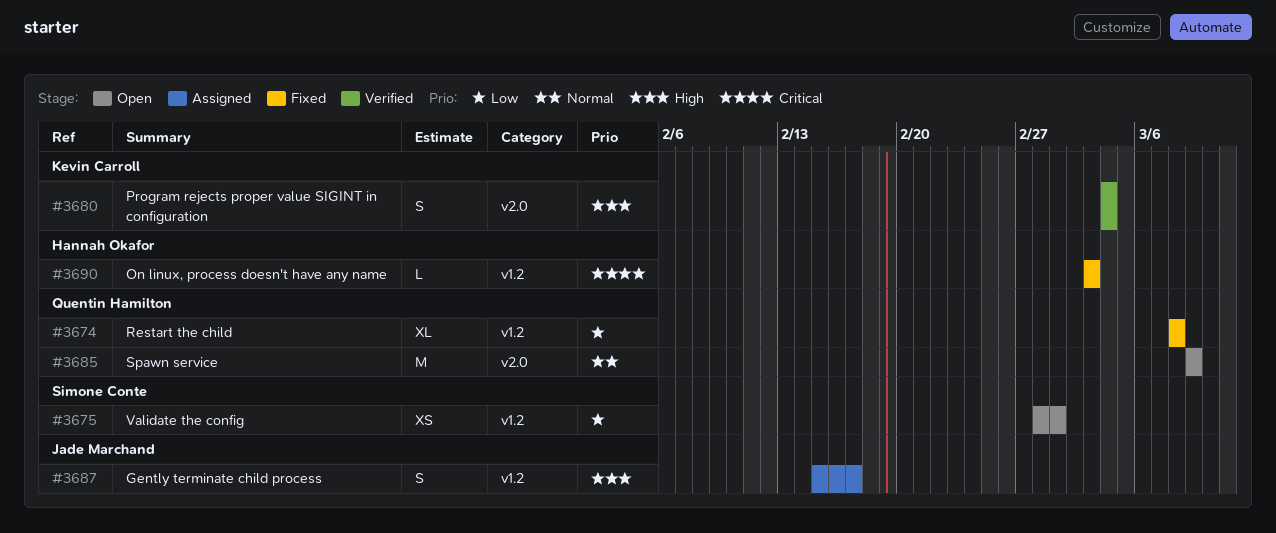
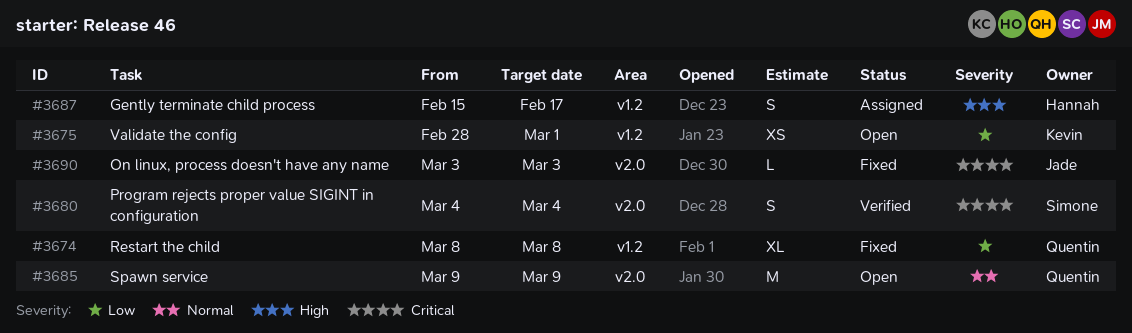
#3675, owner: Simone Conte -> Kevin Carroll
#3680, owner: Kevin Carroll -> Simone Conte
#3680, priority: High -> Critical
#3687, owner: Jade Marchand -> Hannah Okafor
#3690, owner: Hannah Okafor -> Jade Marchand
#3690, label: v1.2 -> v2.0

